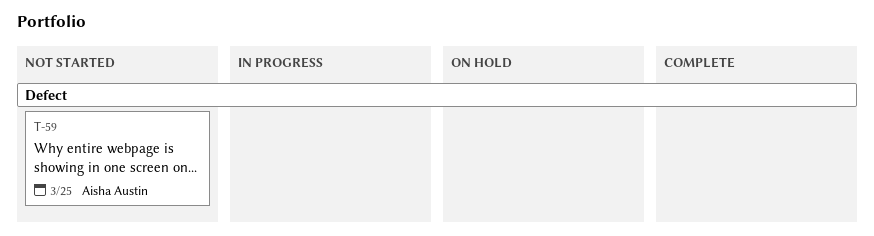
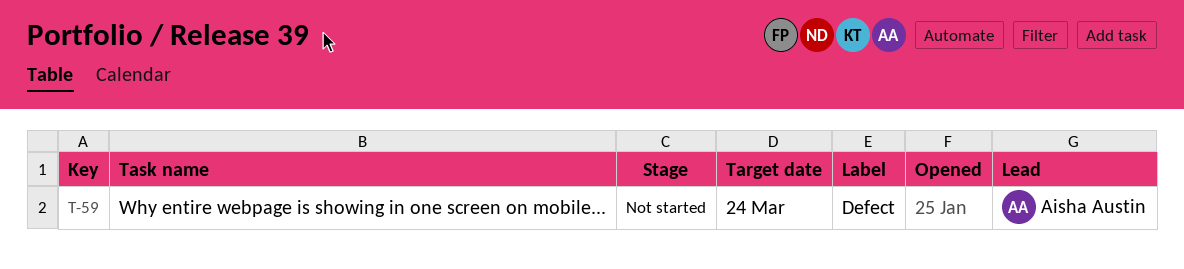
T-59, due: Mar 25 -> Mar 24

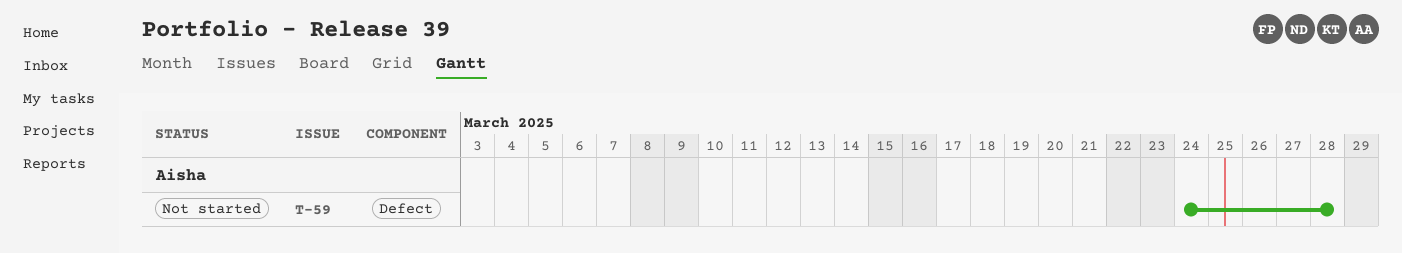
T-59, due: Mar 24 -> Mar 28

